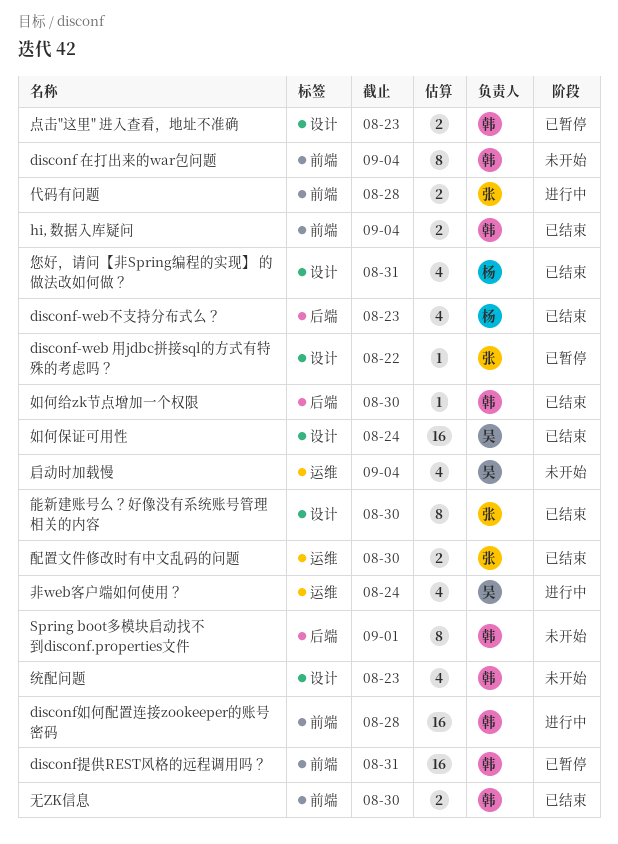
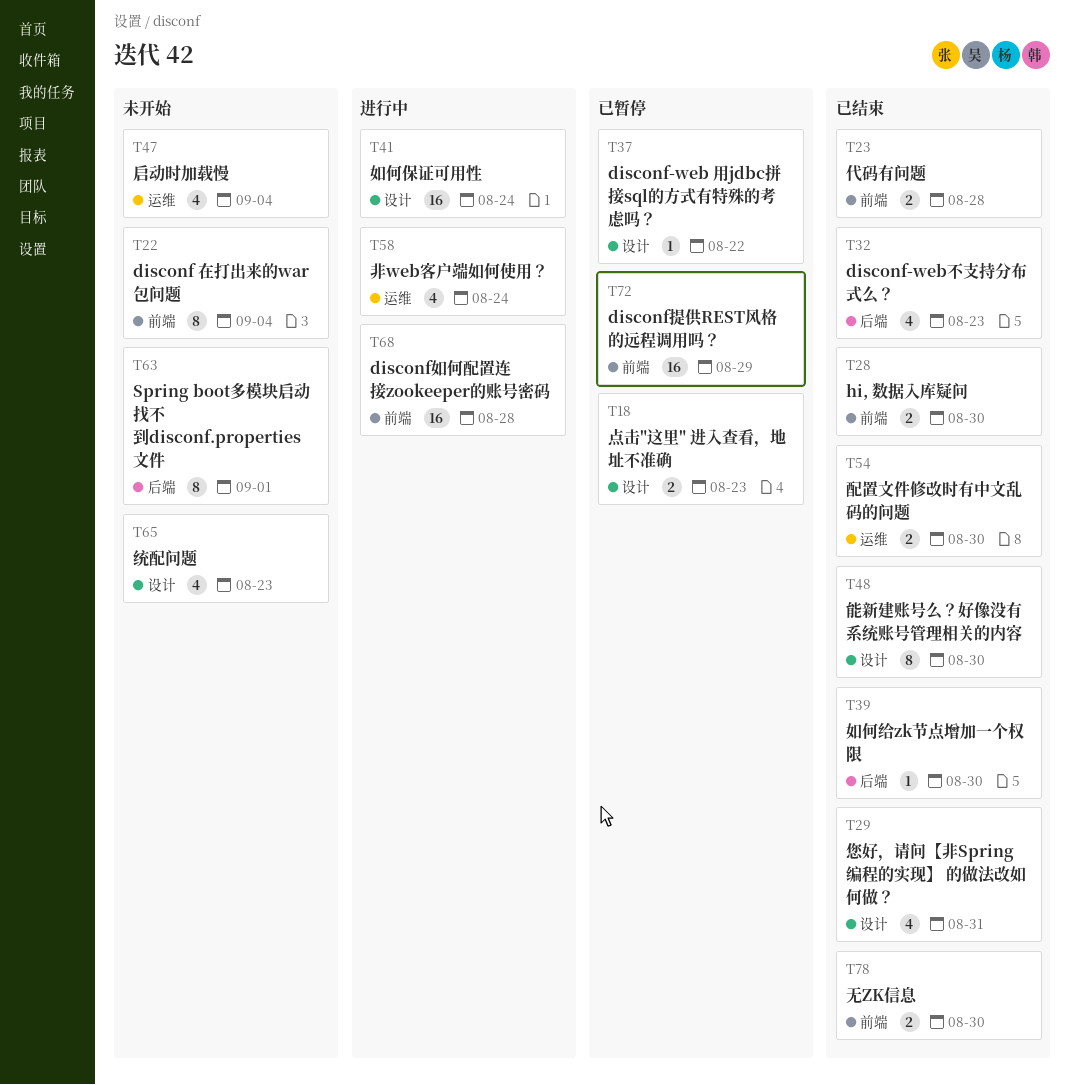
disconf提供REST风格的远程调用吗？, due: Aug 31 -> Aug 29
hi, 数据入库疑问, due: Sep 4 -> Aug 30
代码有问题, status: 进行中 -> 已结束
如何保证可用性, status: 已结束 -> 进行中

